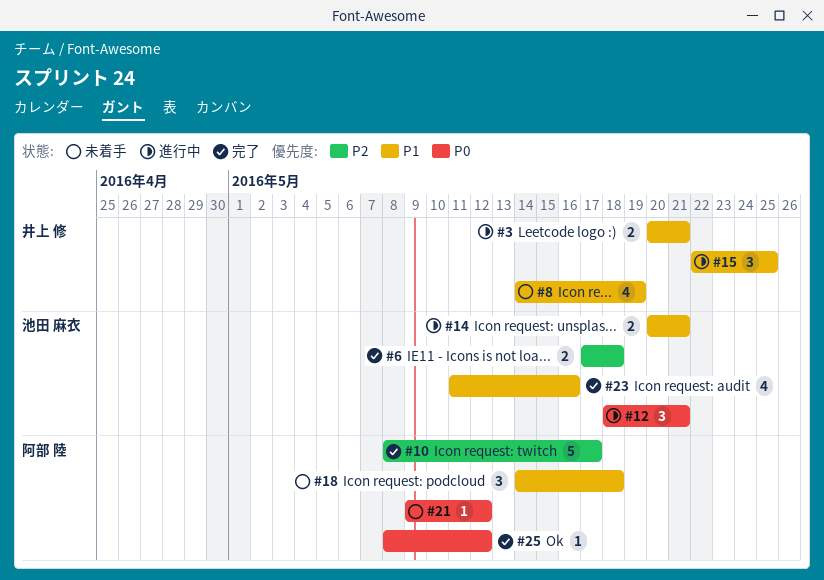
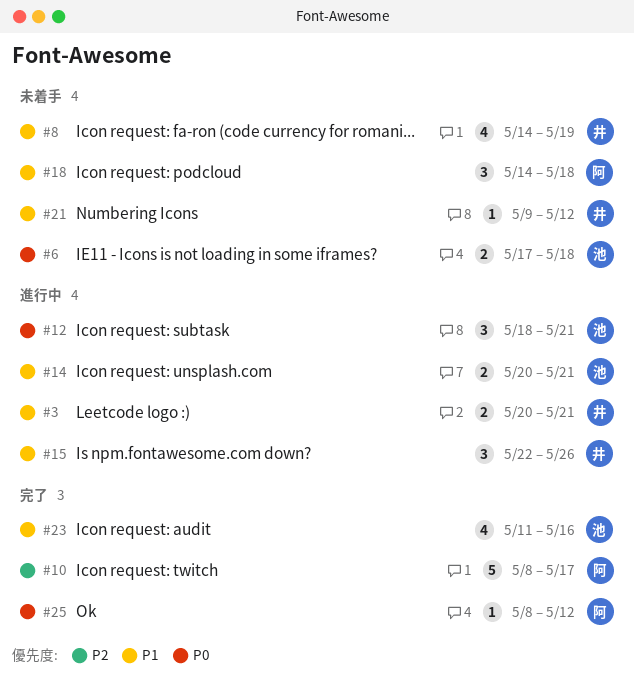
#6, status: 完了 -> 未着手
#6, priority: P2 -> P0
#15, due: May 25 -> May 26
#21, owner: 阿部 陸 -> 井上 修
#21, priority: P0 -> P1

